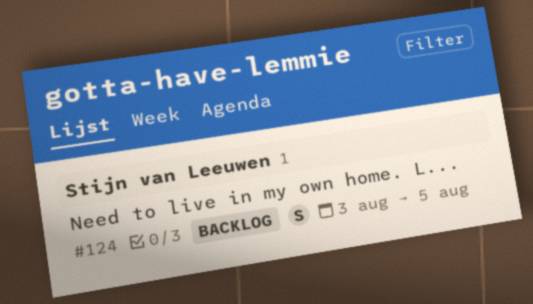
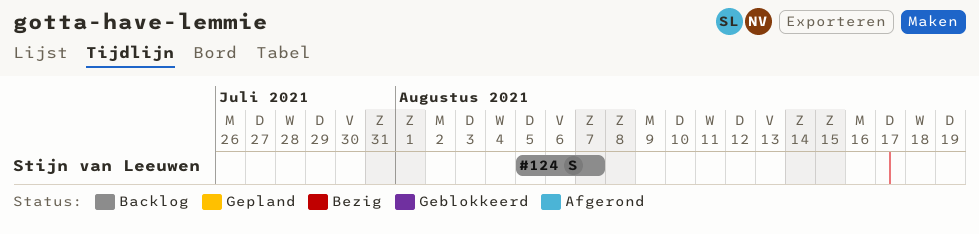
#124, start: Aug 3 -> Aug 5
#124, due: Aug 5 -> Aug 7

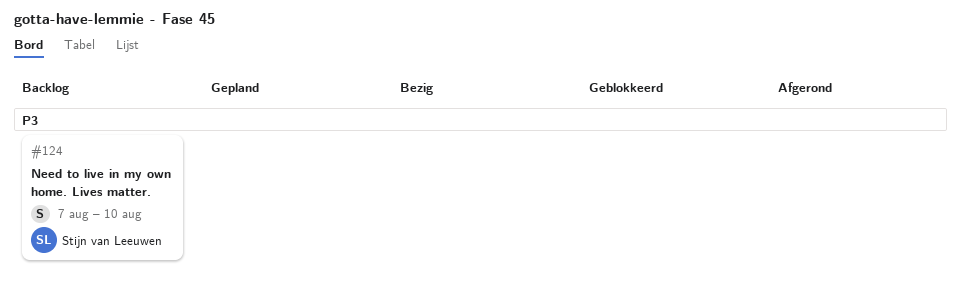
#124, start: Aug 5 -> Aug 7
#124, due: Aug 7 -> Aug 10

